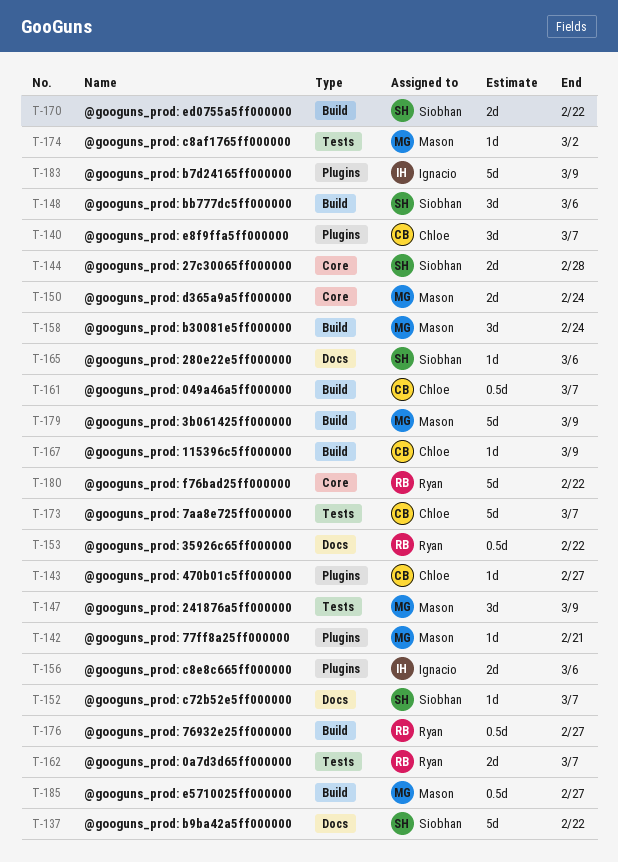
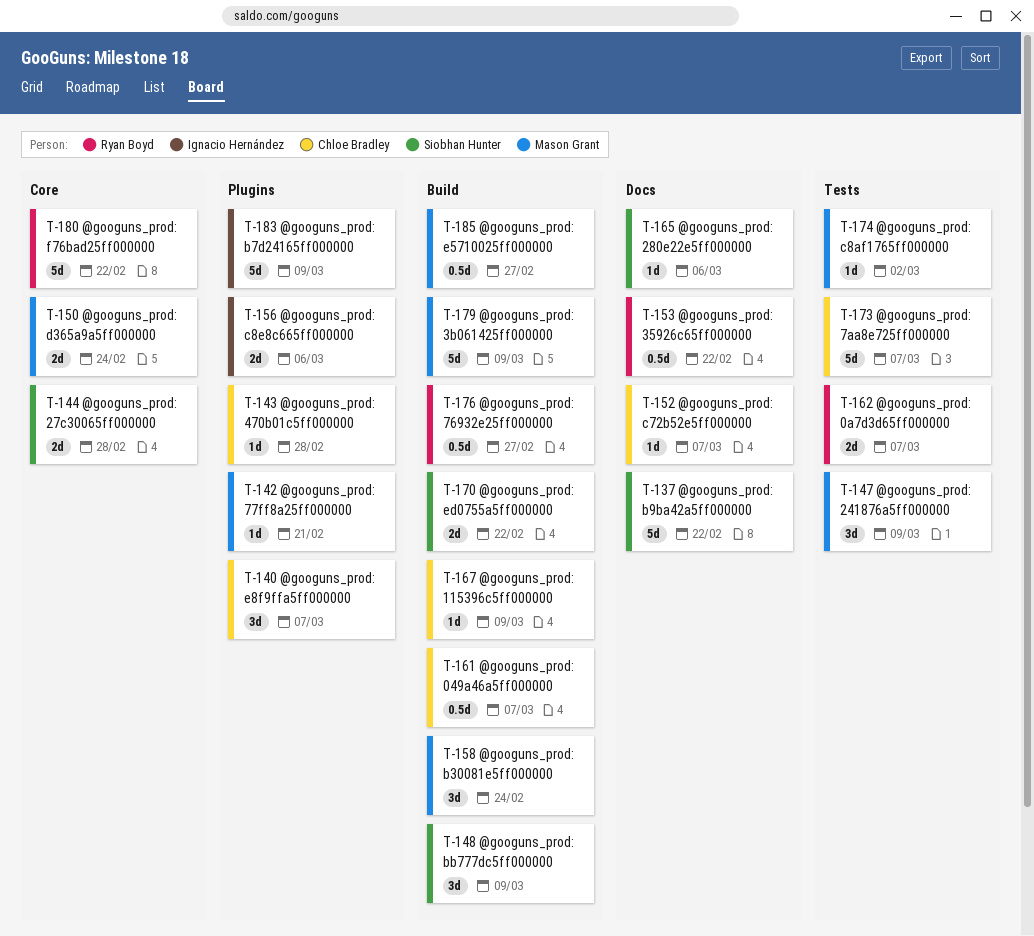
T-143, due: Feb 27 -> Feb 28
T-148, due: Mar 6 -> Mar 9
T-152, owner: Siobhan Hunter -> Chloe Bradley

